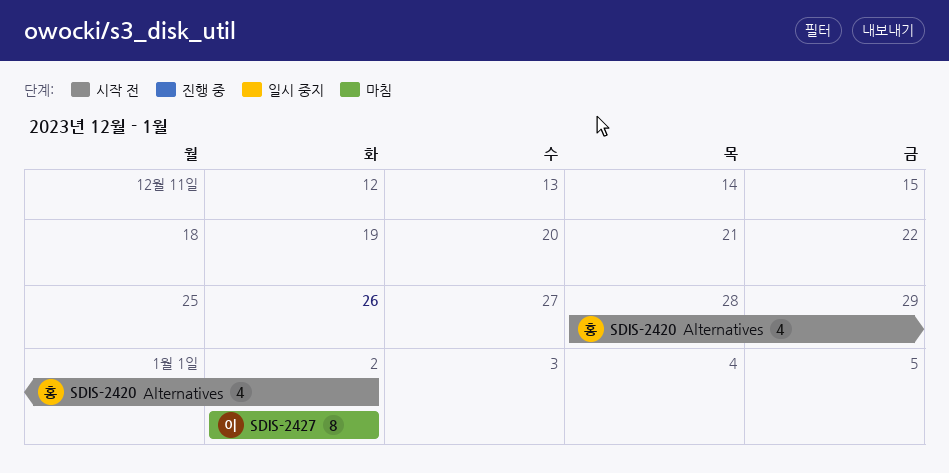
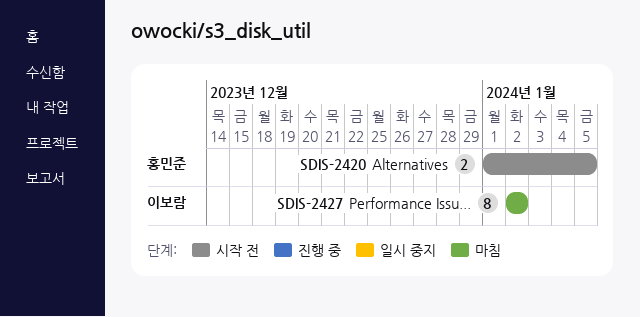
SDIS-2420, estimate: 4 -> 2
SDIS-2420, start: Dec 28 -> Jan 1
SDIS-2420, due: Jan 2 -> Jan 5

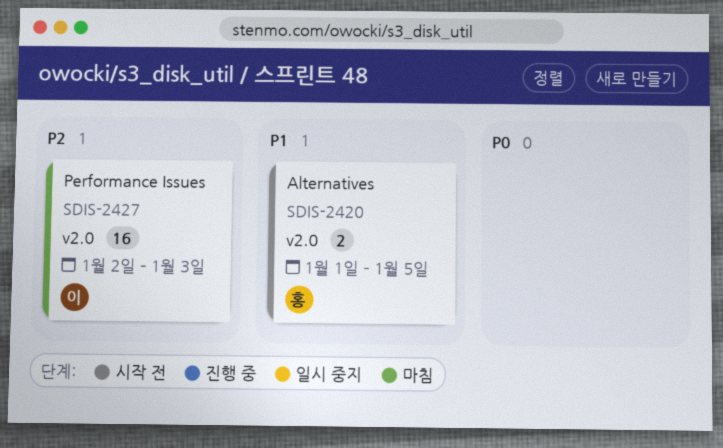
SDIS-2427, estimate: 8 -> 16
SDIS-2427, due: Jan 2 -> Jan 3

